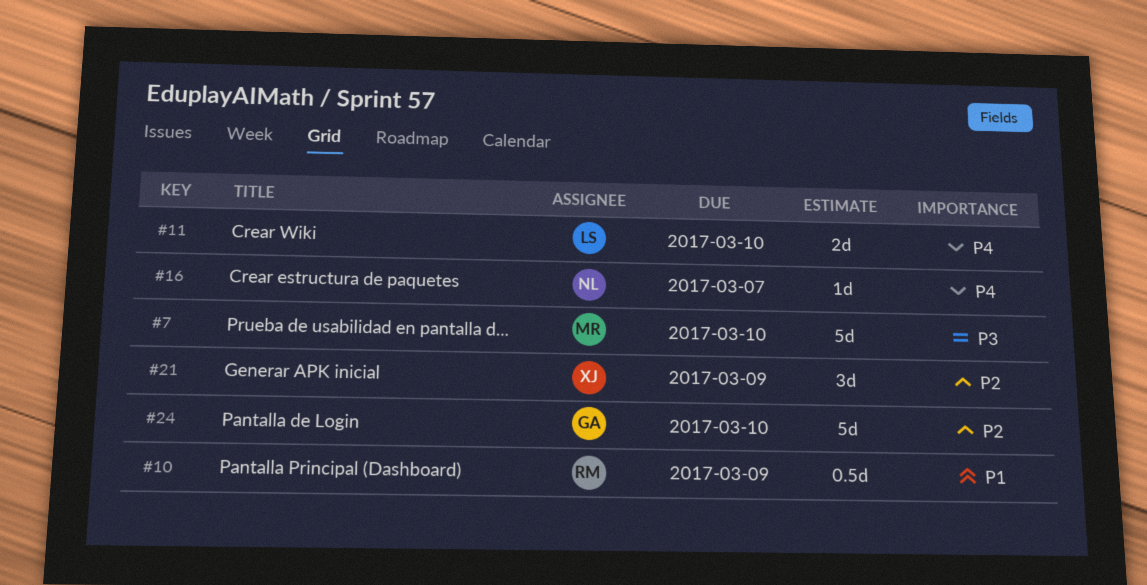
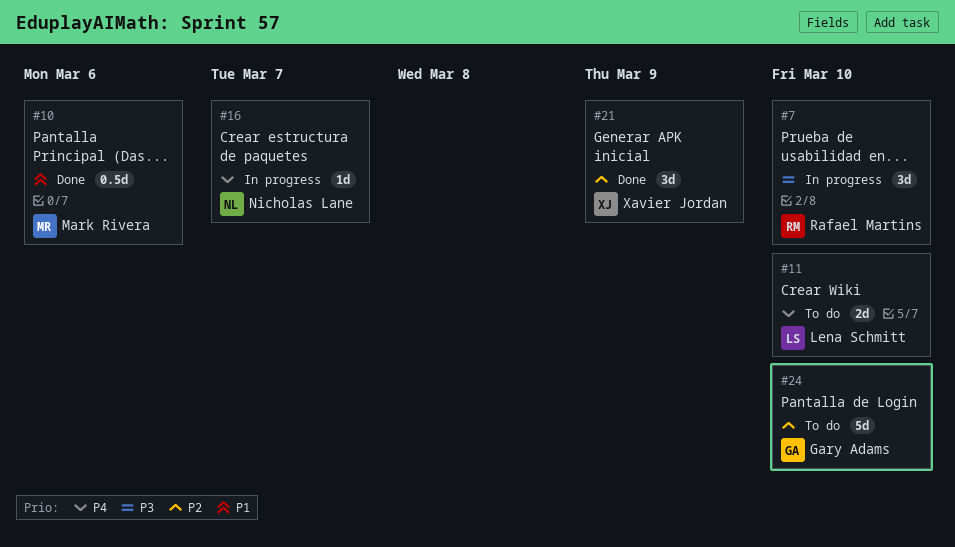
#7, owner: Mark Rivera -> Rafael Martins
#7, estimate: 5d -> 3d
#10, owner: Rafael Martins -> Mark Rivera
#10, due: Mar 9 -> Mar 6

